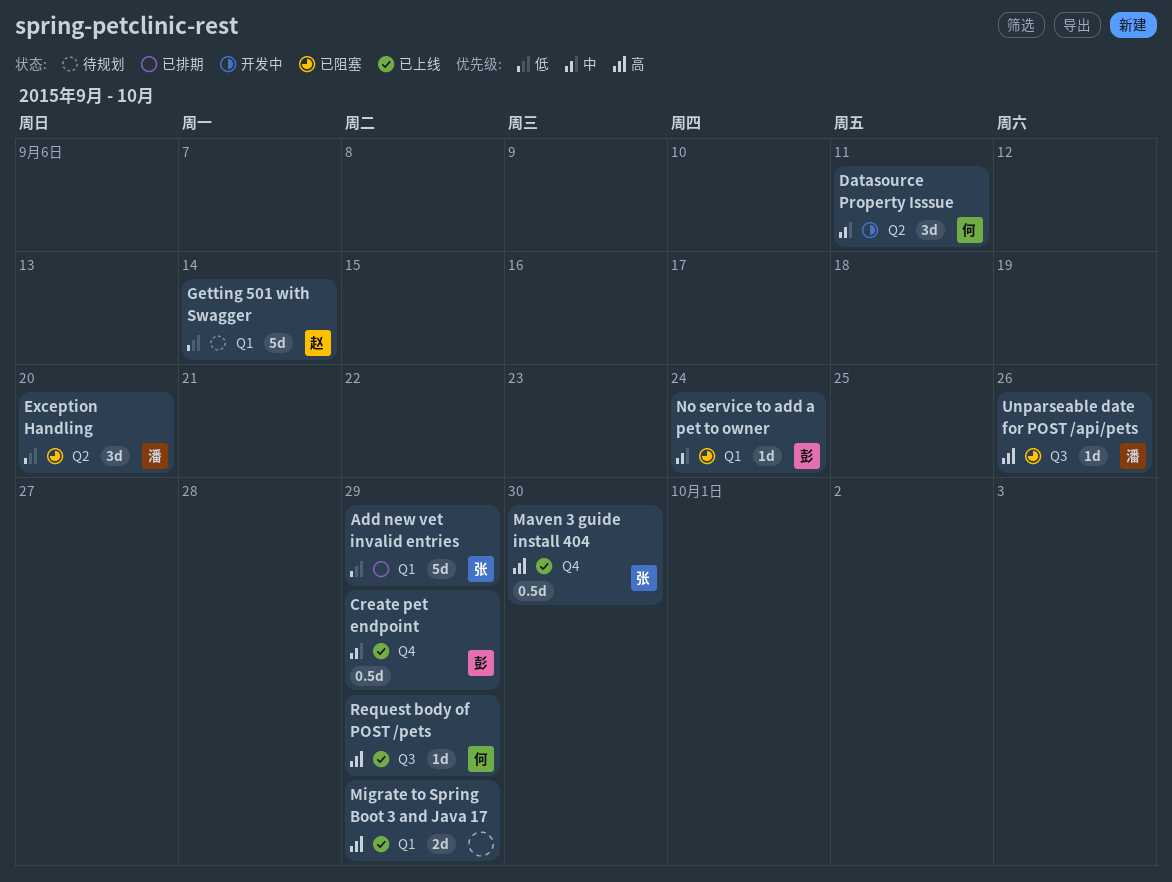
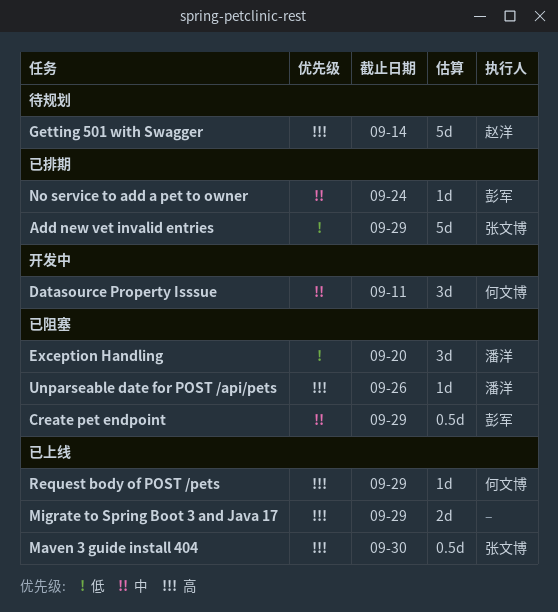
Create pet endpoint, status: 已上线 -> 已阻塞
Getting 501 with Swagger, priority: 低 -> 高
No service to add a pet to owner, status: 已阻塞 -> 已排期

